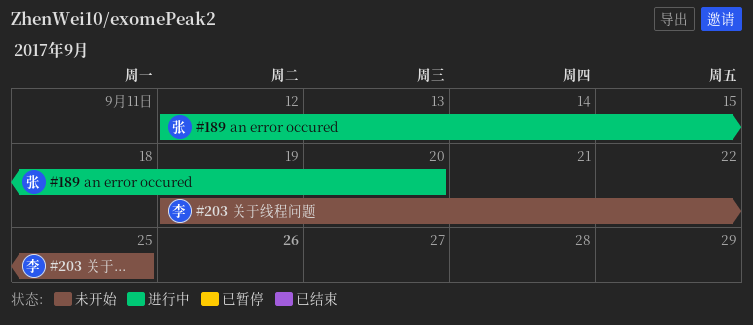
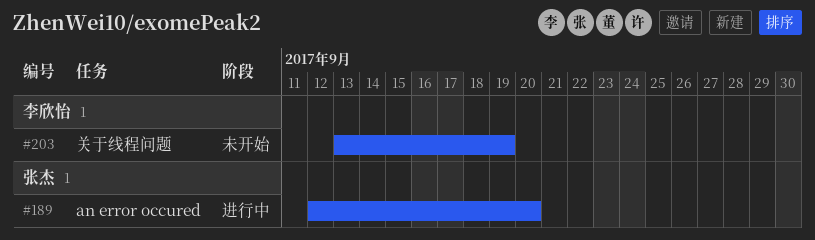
#203, start: Sep 19 -> Sep 13
#203, due: Sep 25 -> Sep 19

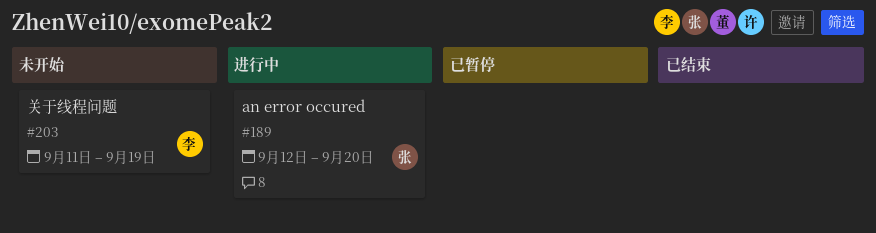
#203, start: Sep 13 -> Sep 11

